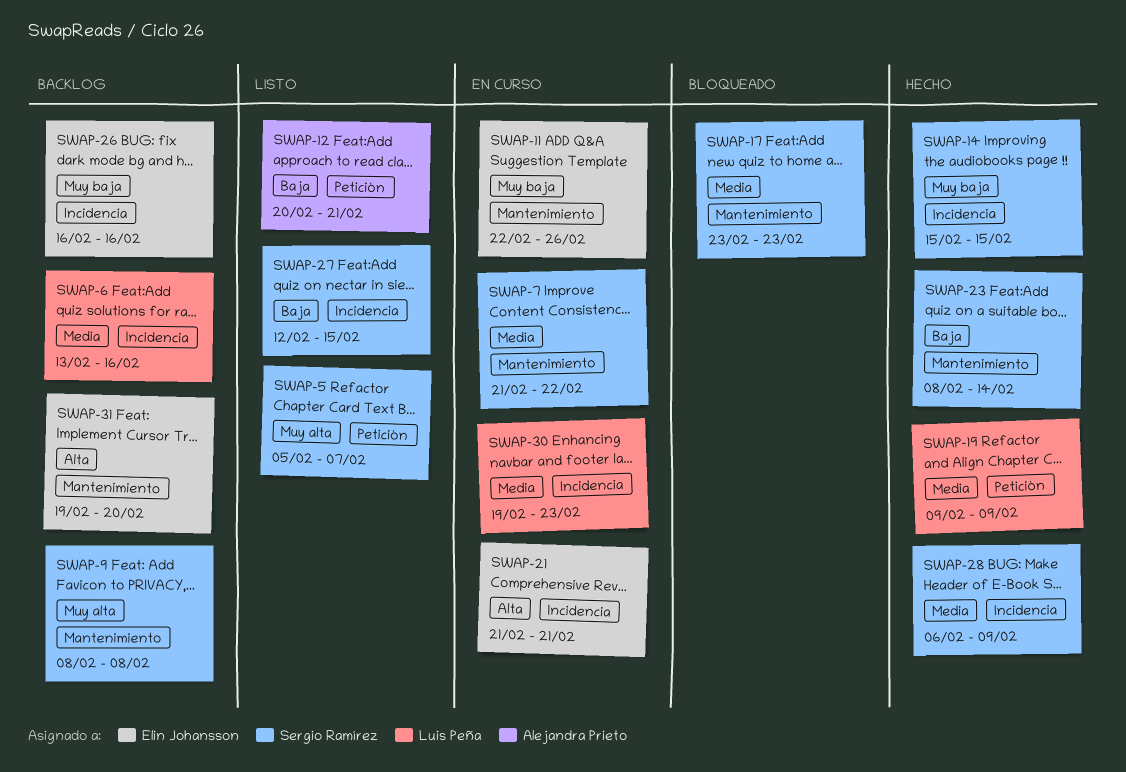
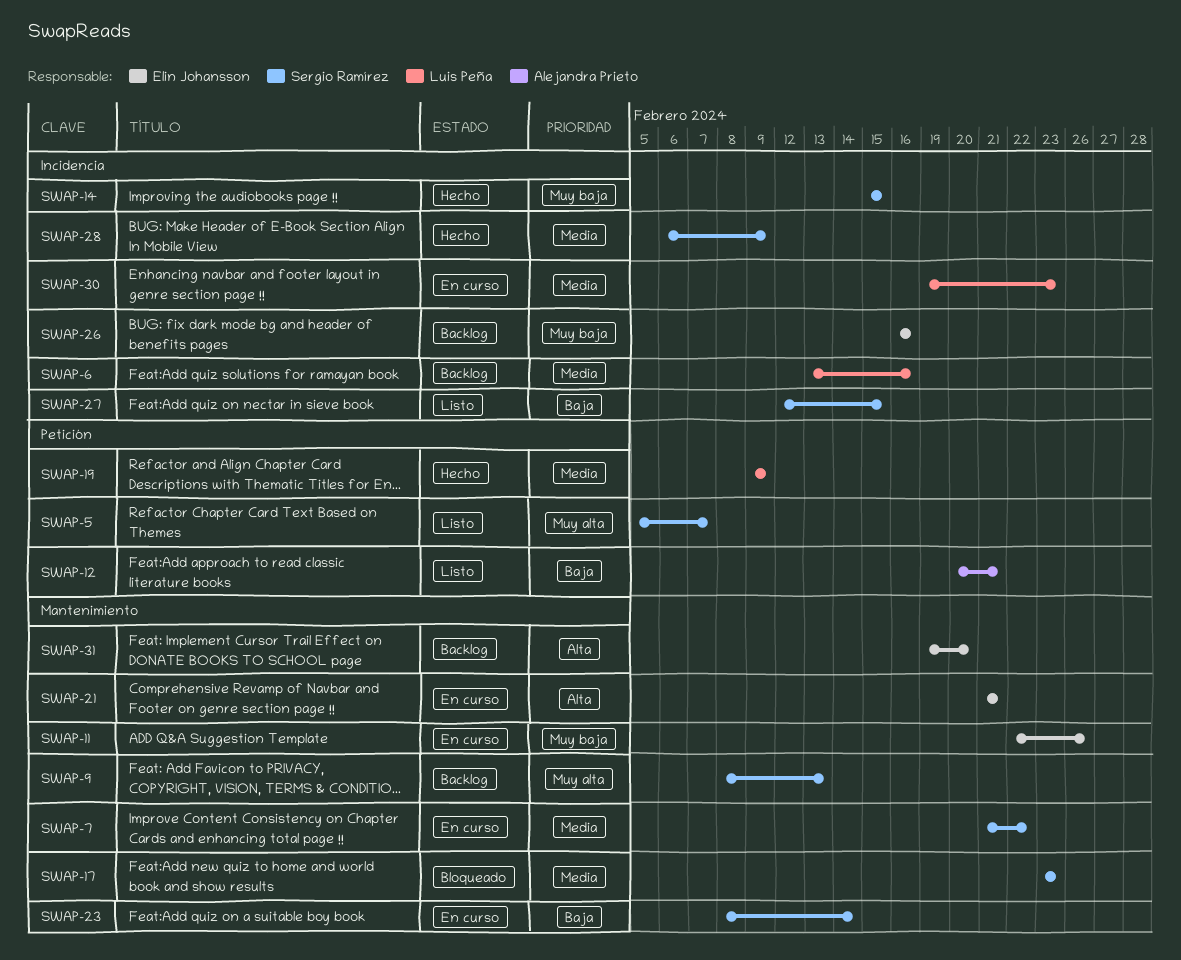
SWAP-9, due: Feb 8 -> Feb 13
SWAP-21, label: Incidencia -> Mantenimiento
SWAP-23, status: Hecho -> En curso

